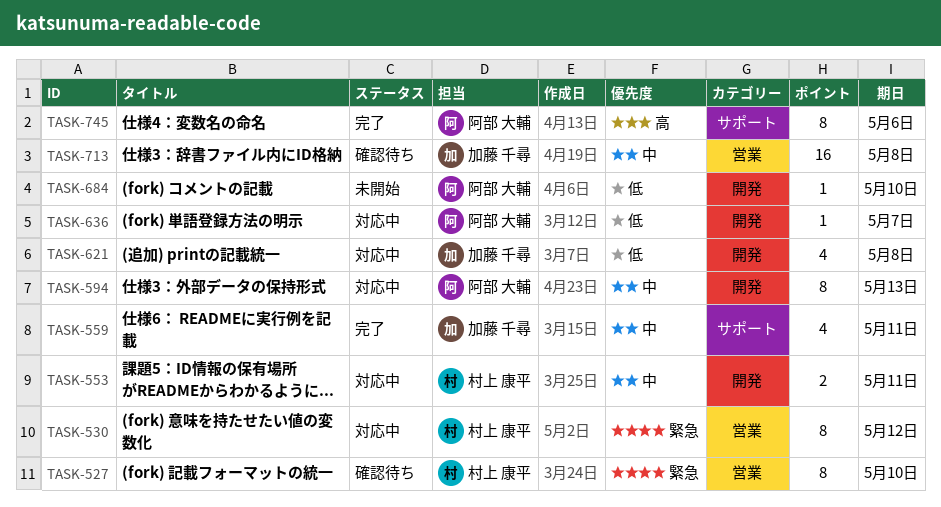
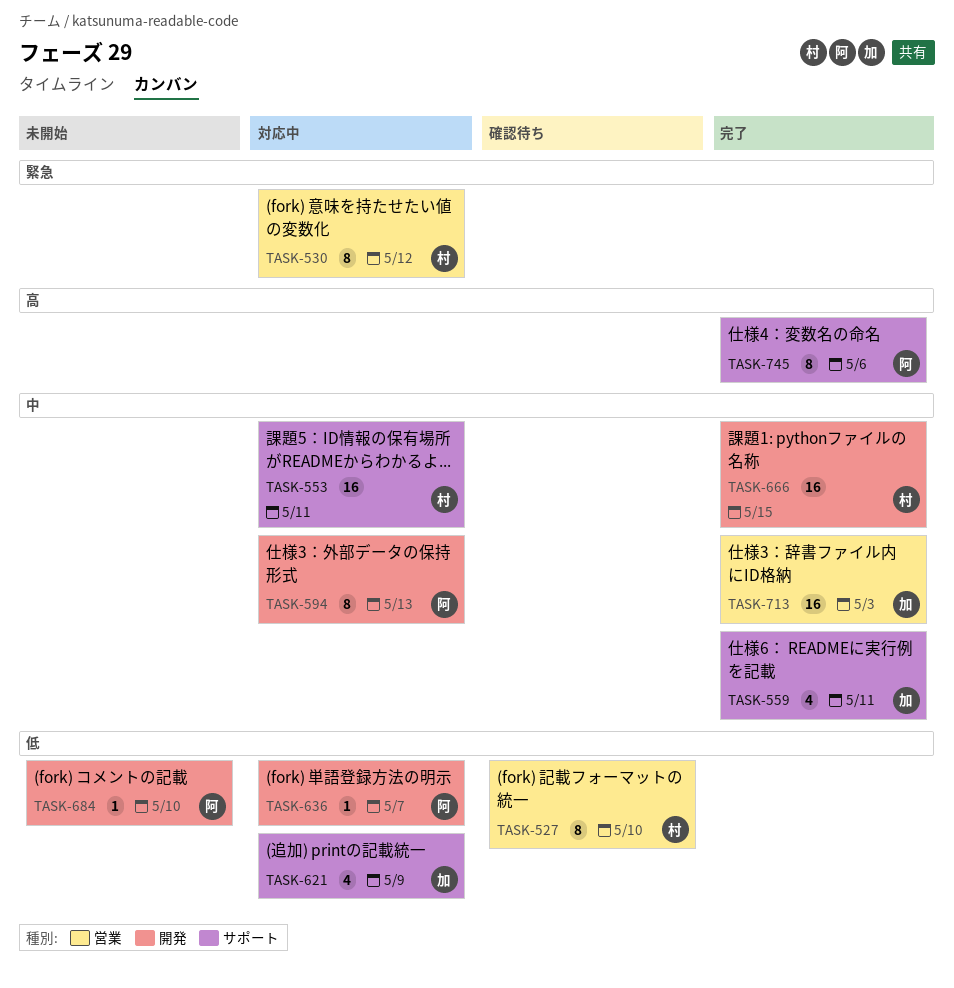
TASK-527, priority: 緊急 -> 低
TASK-553, label: 開発 -> サポート
TASK-553, estimate: 2 -> 16
TASK-621, label: 開発 -> サポート
TASK-621, due: May 8 -> May 9
TASK-666: none -> present
TASK-713, status: 確認待ち -> 完了
TASK-713, due: May 8 -> May 3

